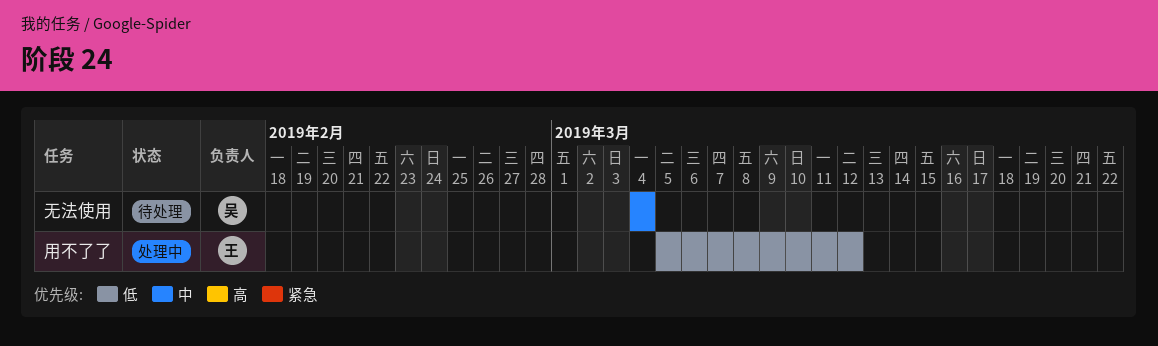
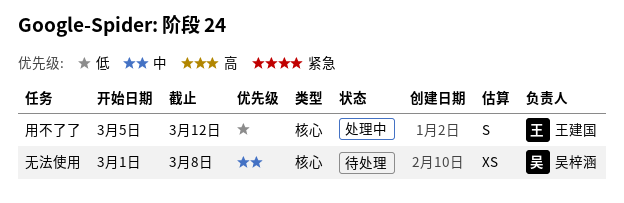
无法使用, start: Mar 4 -> Mar 1
无法使用, due: Mar 4 -> Mar 8

